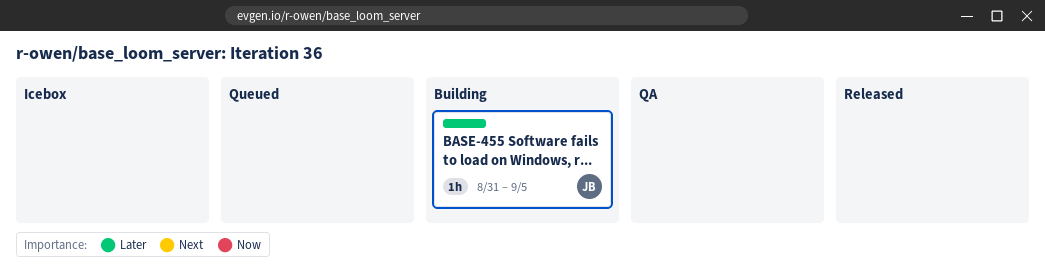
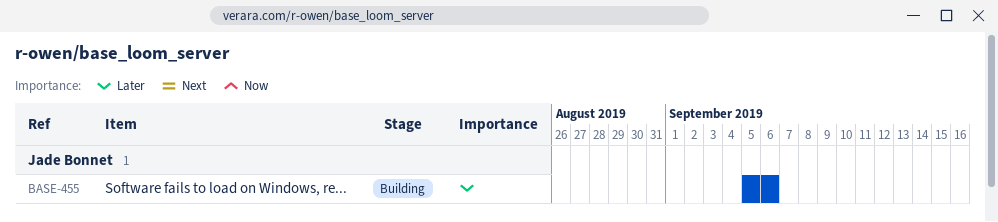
BASE-455, start: Aug 31 -> Sep 5
BASE-455, due: Sep 5 -> Sep 6

